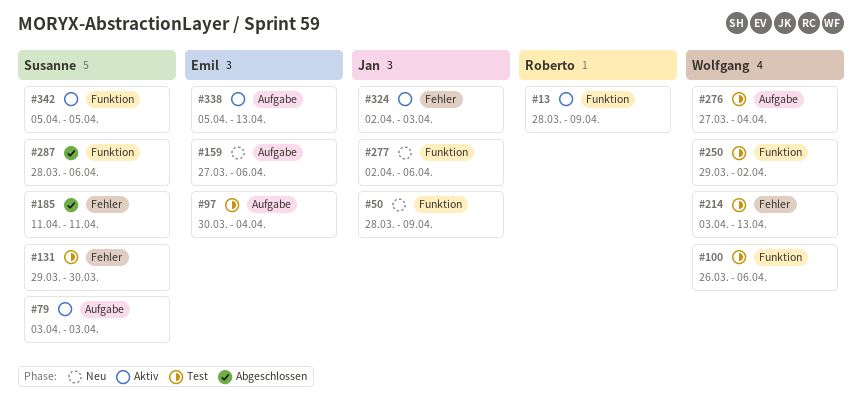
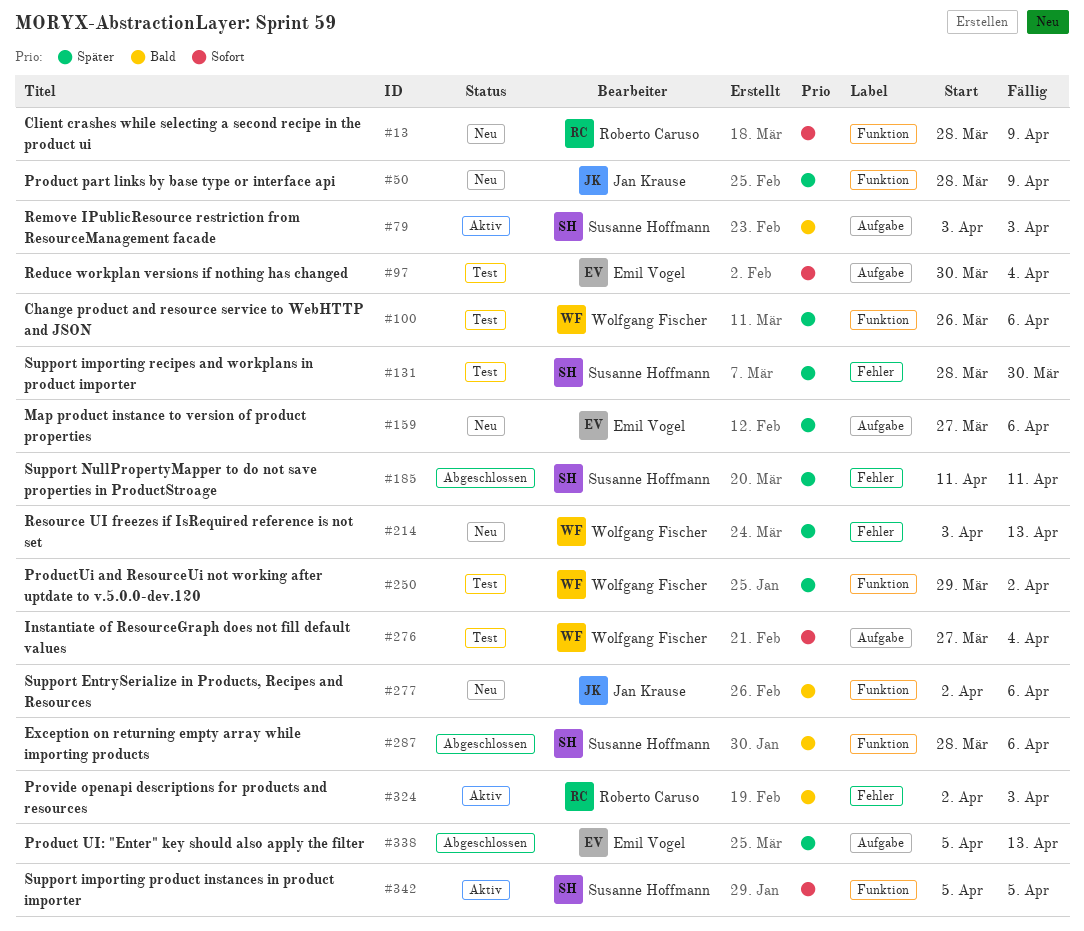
#13, status: Aktiv -> Neu
#131, start: Mar 29 -> Mar 28
#214, status: Test -> Neu
#324, owner: Jan Krause -> Roberto Caruso
#338, status: Aktiv -> Abgeschlossen

